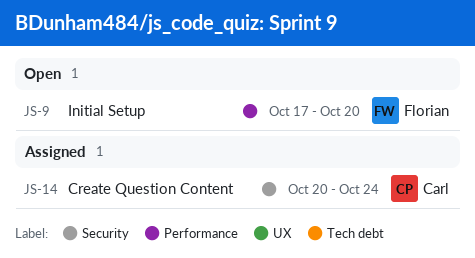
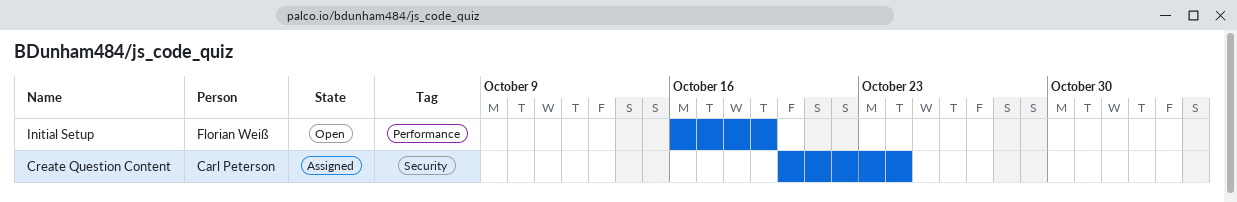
Initial Setup, start: Oct 17 -> Oct 16
Initial Setup, due: Oct 20 -> Oct 19

